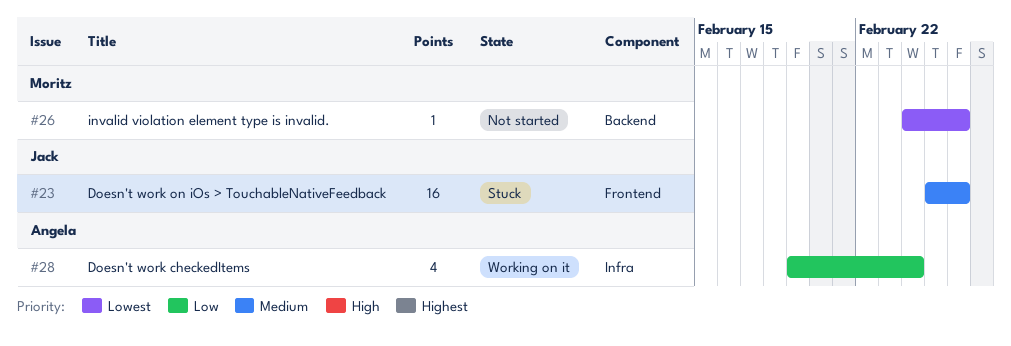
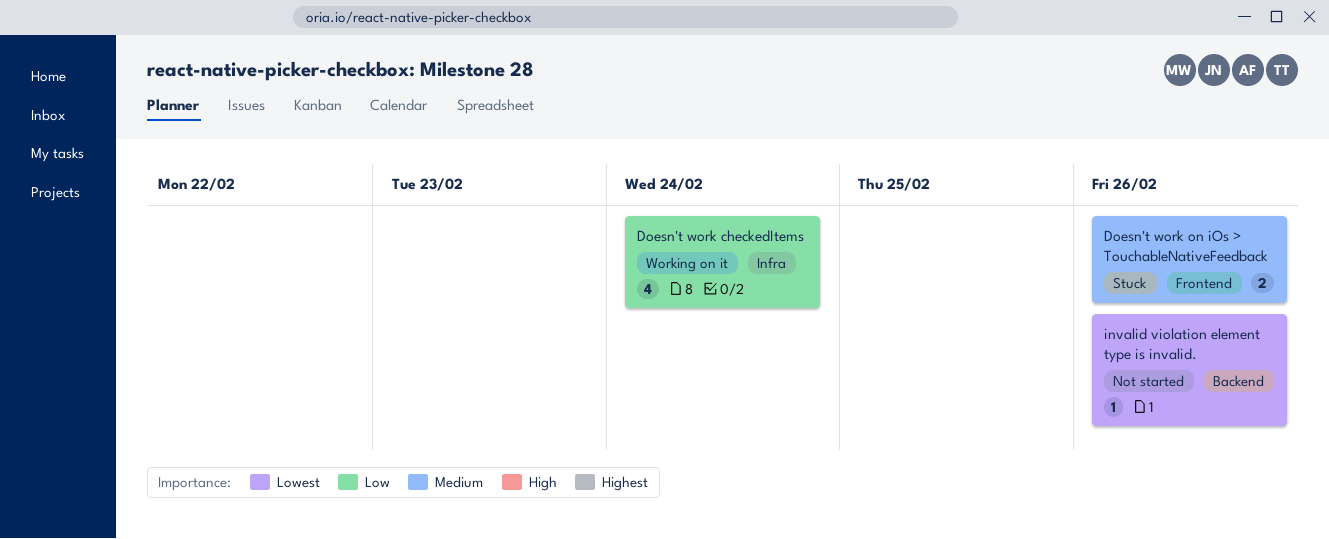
Doesn't work on iOs > TouchableNativeFeedback, estimate: 16 -> 2

